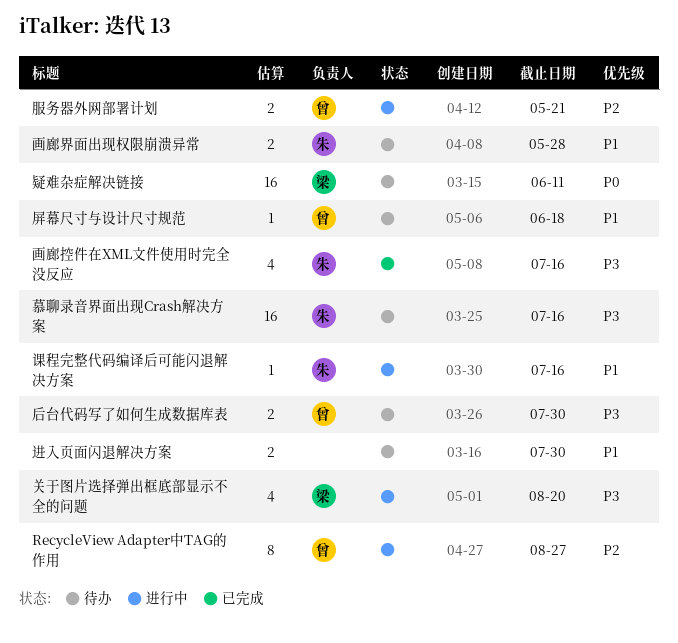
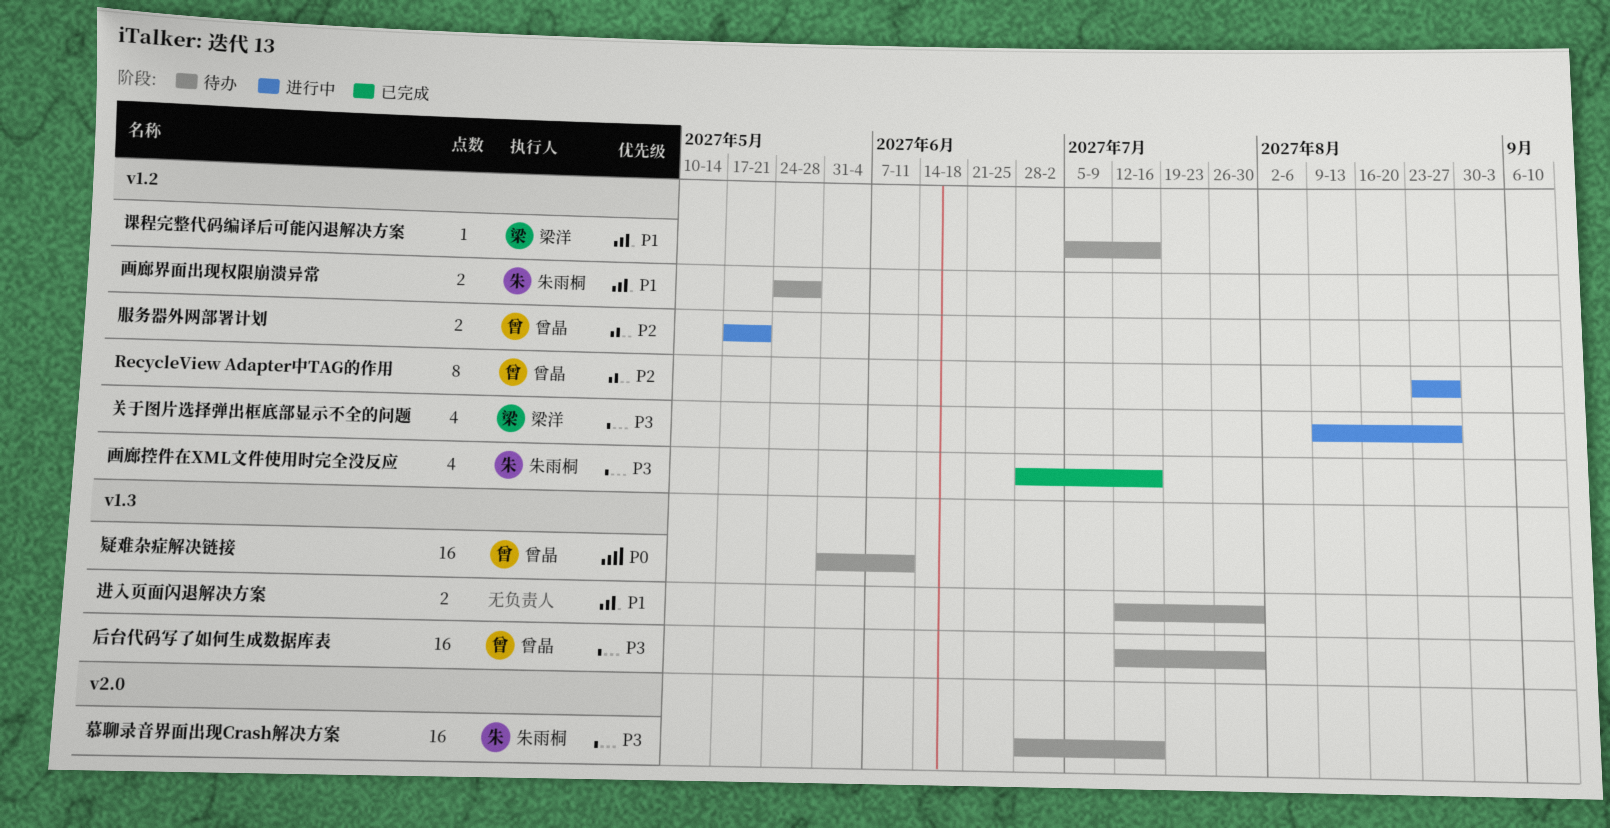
关于图片选择弹出框底部显示不全的问题, due: Aug 20 -> Aug 27
后台代码写了如何生成数据库表, estimate: 2 -> 16
屏幕尺寸与设计尺寸规范: present -> none
疑难杂症解决链接, owner: 梁洋 -> 曾晶
课程完整代码编译后可能闪退解决方案, status: 进行中 -> 待办
课程完整代码编译后可能闪退解决方案, owner: 朱雨桐 -> 梁洋

